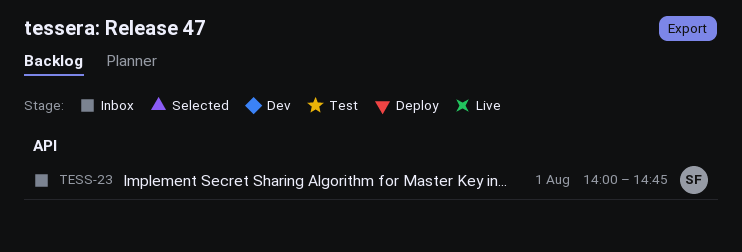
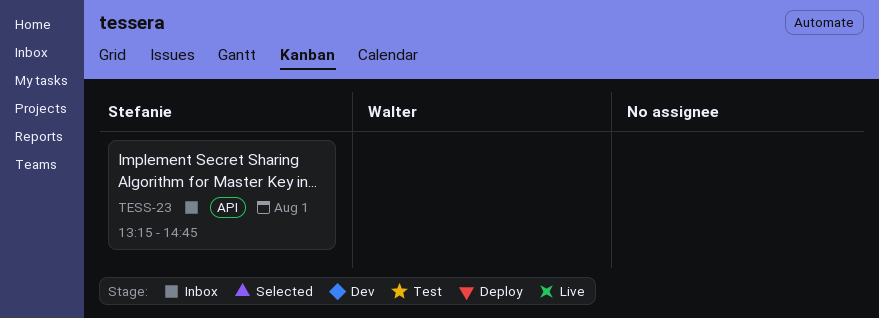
TESS-23, begins: 14:00 -> 13:15

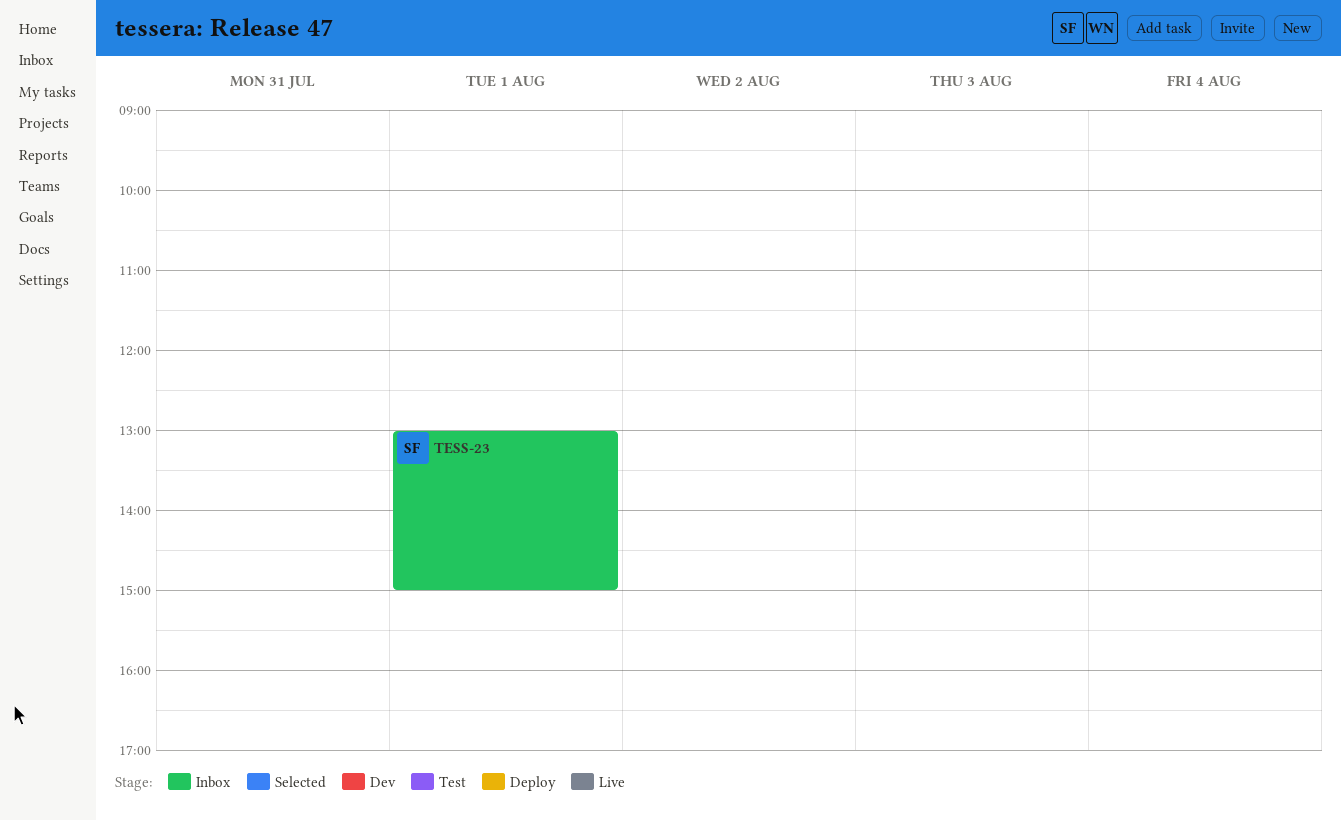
TESS-23, begins: 13:15 -> 13:00
TESS-23, ends: 14:45 -> 15:00

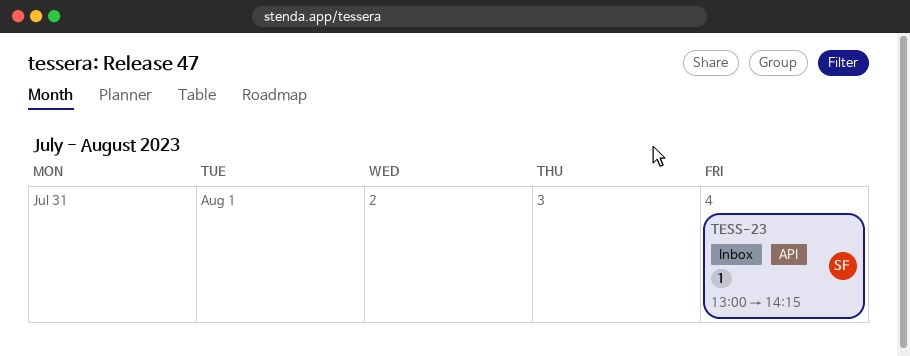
TESS-23, day: Aug 1 -> Aug 4
TESS-23, ends: 15:00 -> 14:15

